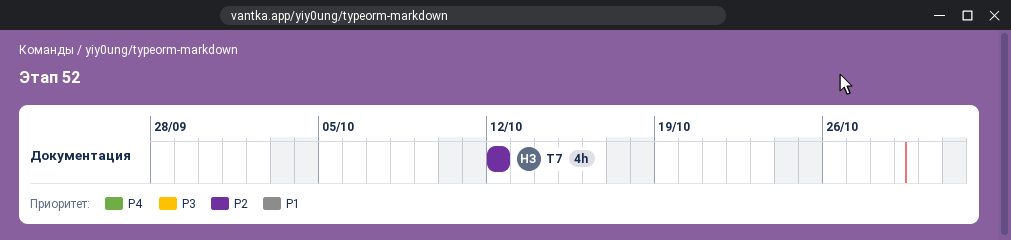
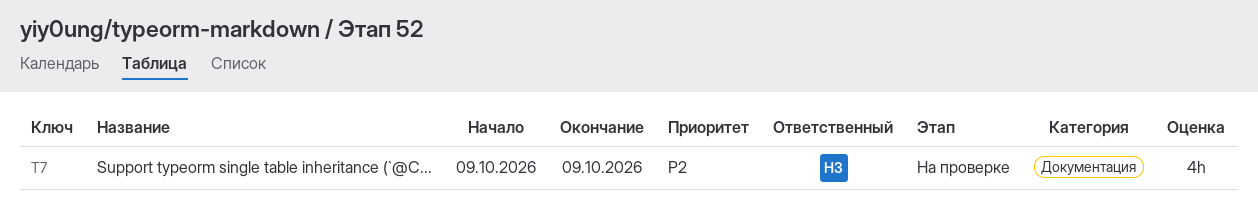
T7, start: Oct 12 -> Oct 9
T7, due: Oct 12 -> Oct 9

